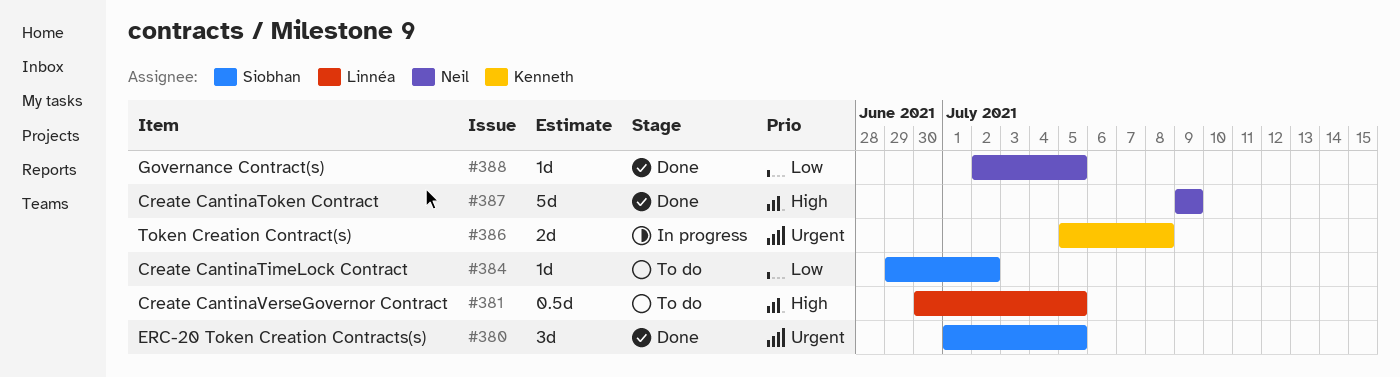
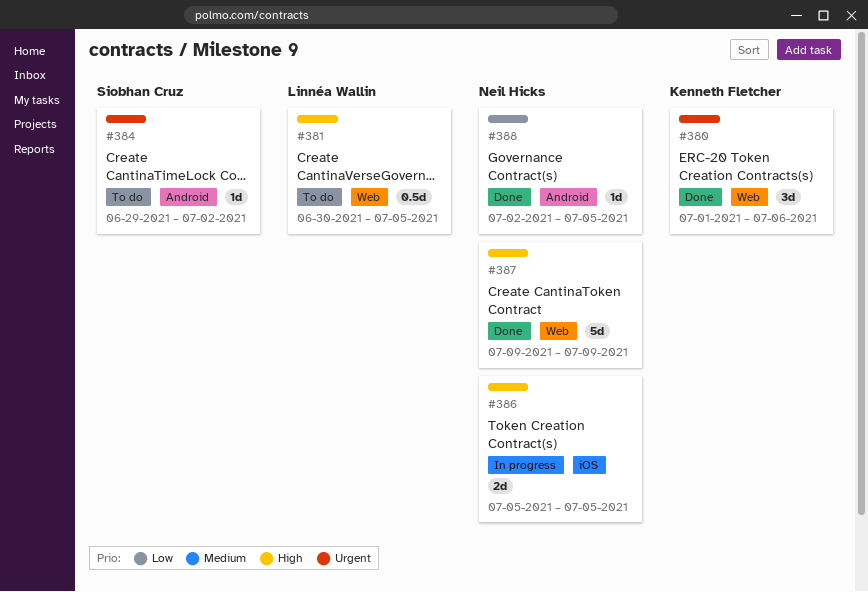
#380, owner: Siobhan Cruz -> Kenneth Fletcher
#380, due: Jul 5 -> Jul 6
#384, priority: Low -> Urgent
#386, owner: Kenneth Fletcher -> Neil Hicks
#386, priority: Urgent -> High
#386, due: Jul 8 -> Jul 5

